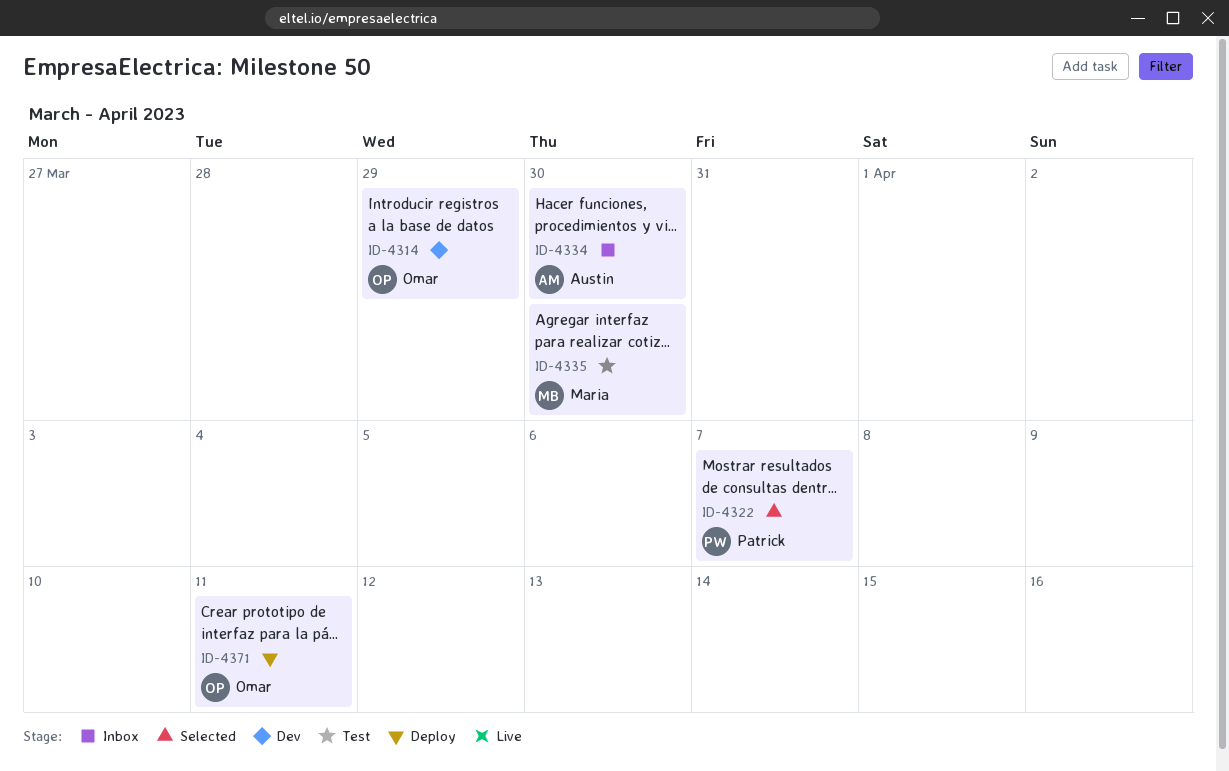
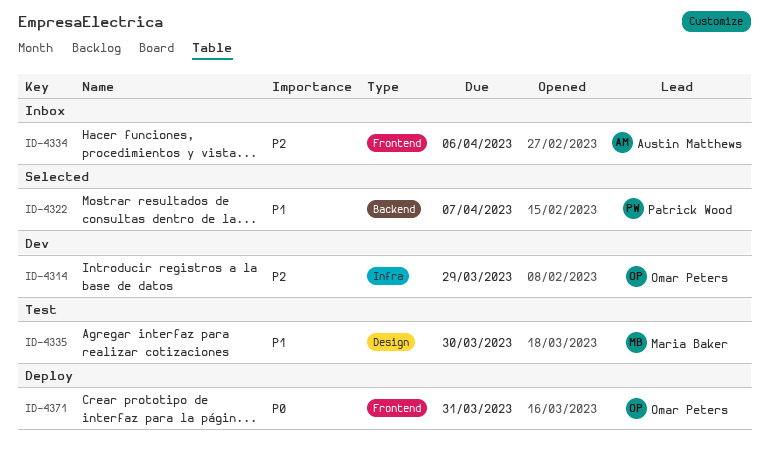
ID-4334, due: Mar 30 -> Apr 6
ID-4371, due: Apr 11 -> Mar 31

